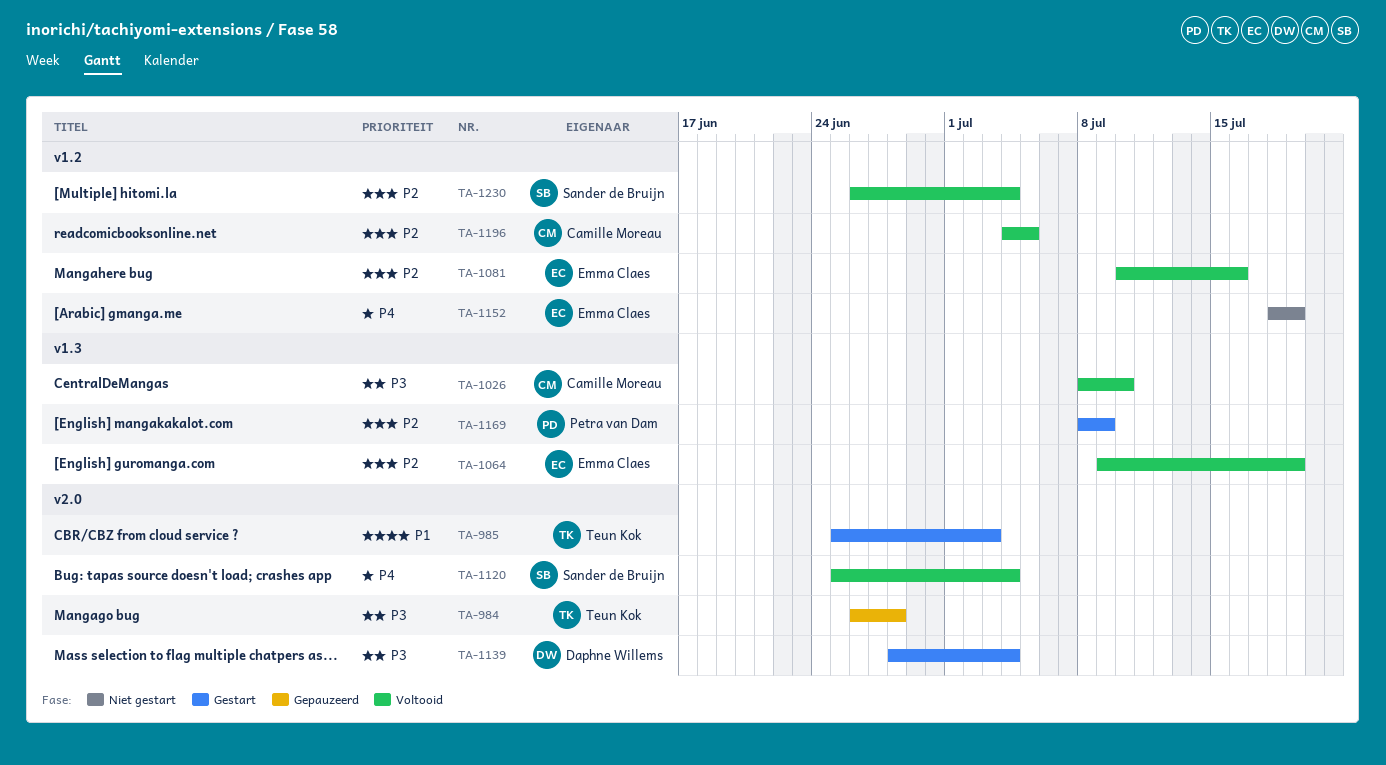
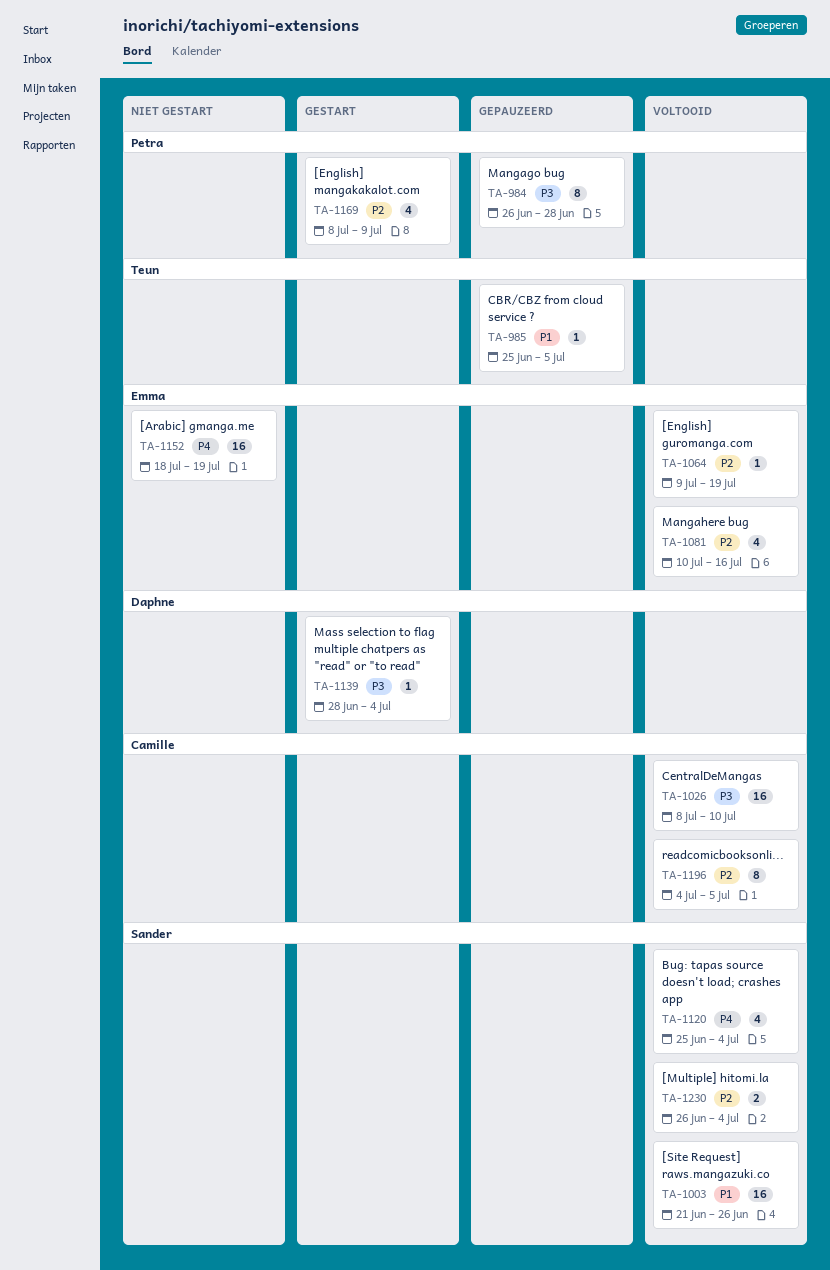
TA-984, owner: Teun Kok -> Petra van Dam
TA-985, status: Gestart -> Gepauzeerd
TA-985, due: Jul 3 -> Jul 5
TA-1003: none -> present

